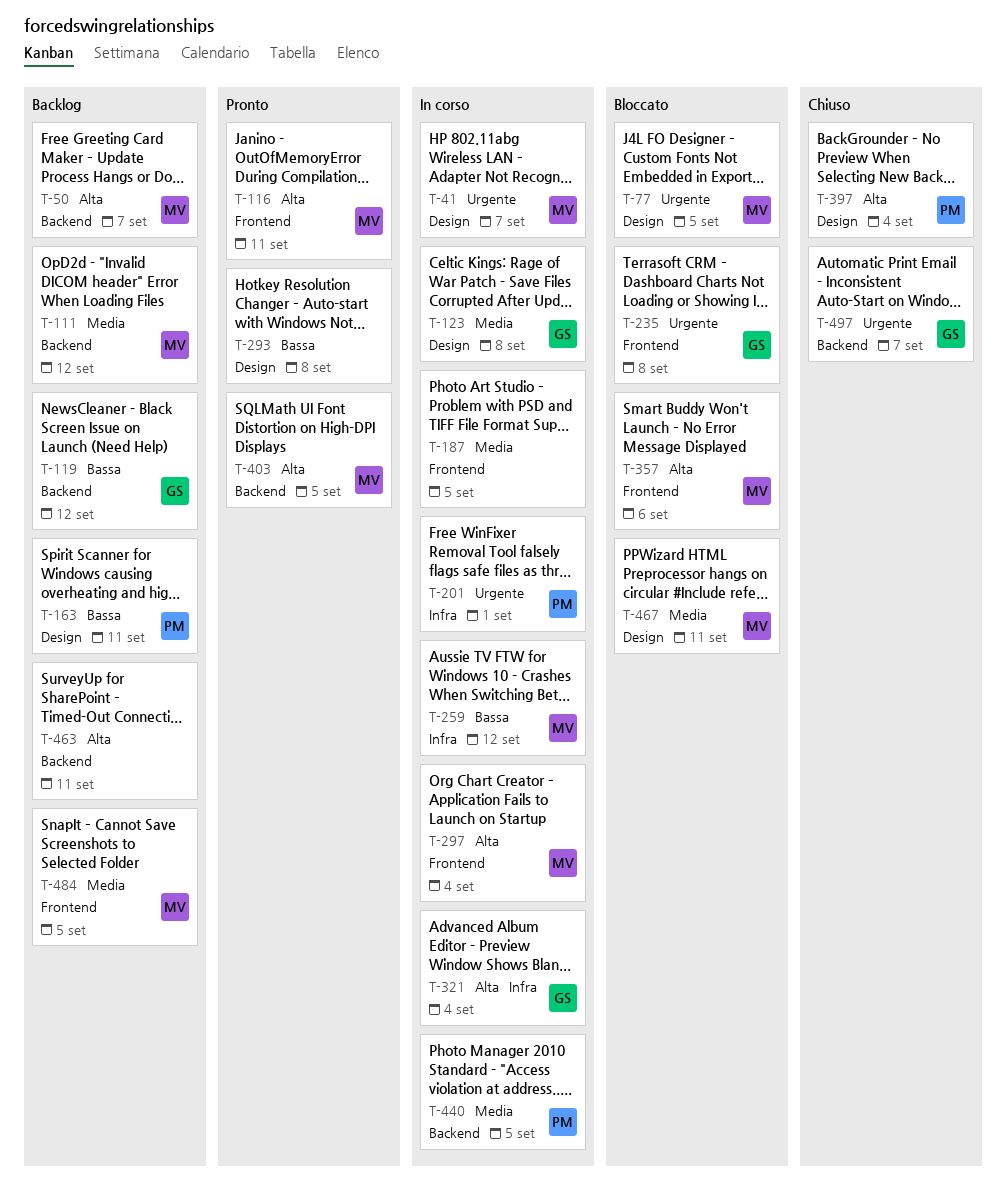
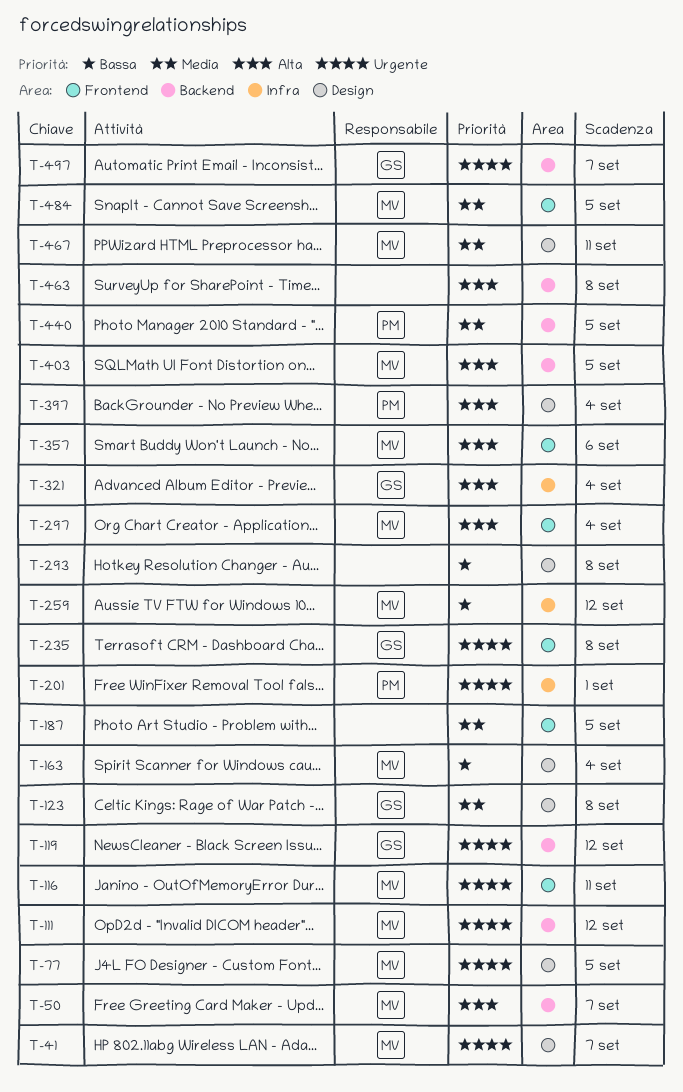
T-111, priority: Media -> Urgente
T-116, priority: Alta -> Urgente
T-119, priority: Bassa -> Urgente
T-163, owner: PM -> MV
T-163, due: Sep 11 -> Sep 4
T-463, due: Sep 11 -> Sep 8

